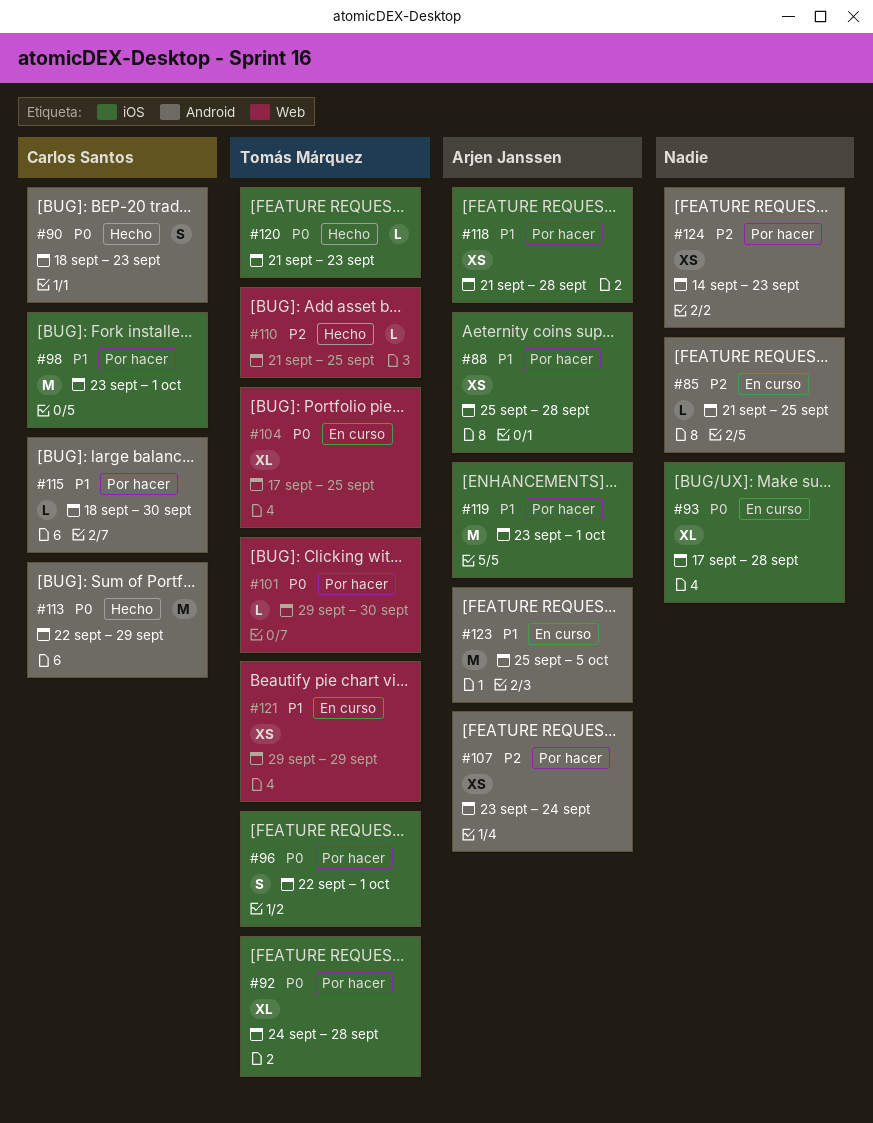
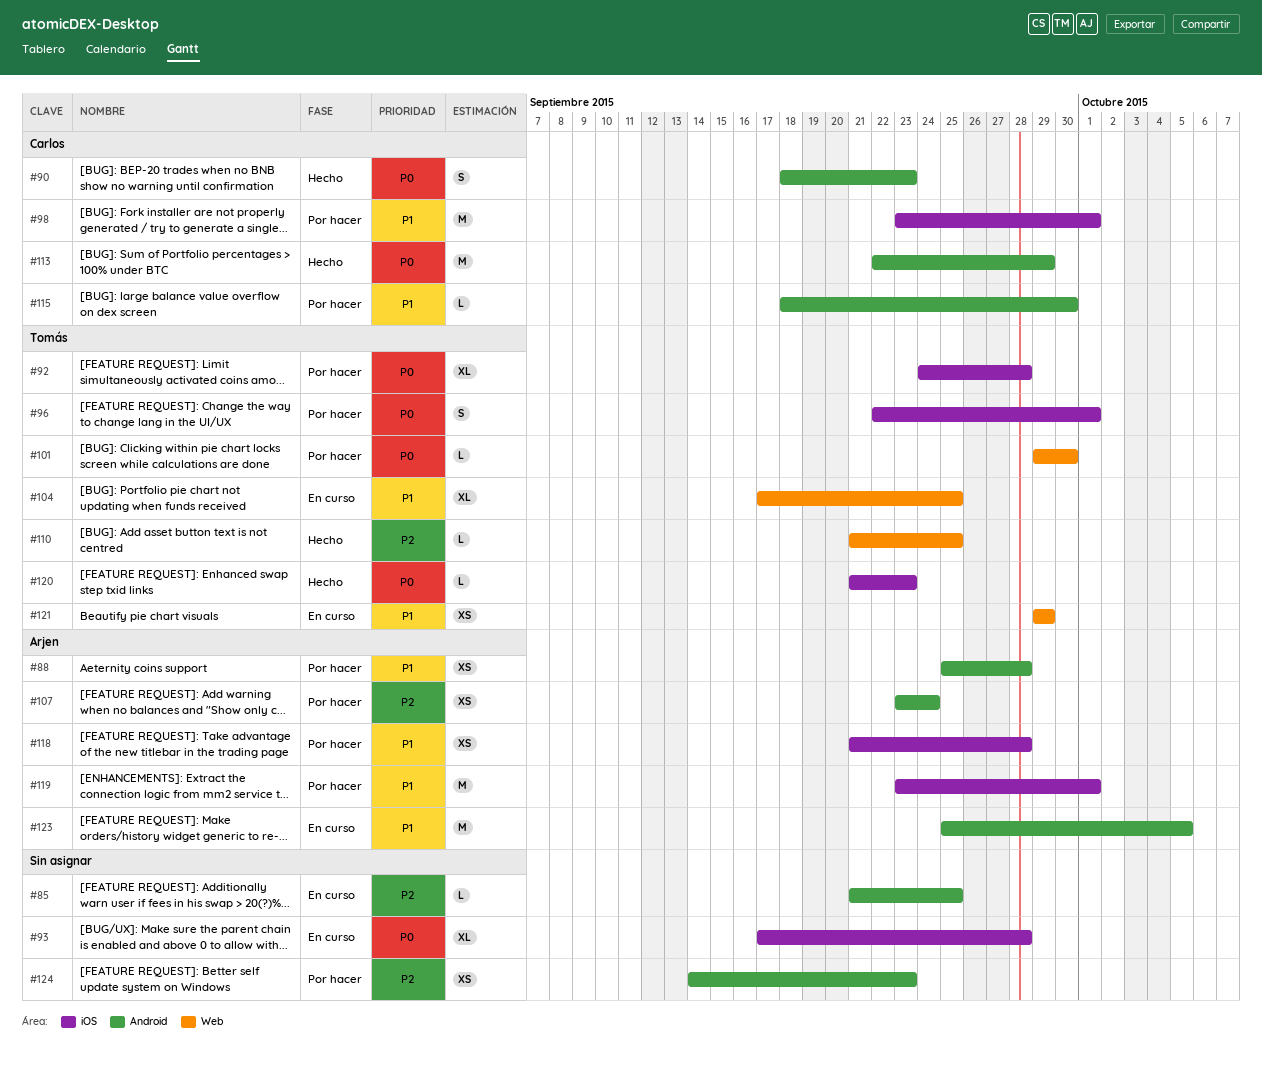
#88, label: iOS -> Android
#104, priority: P0 -> P1

